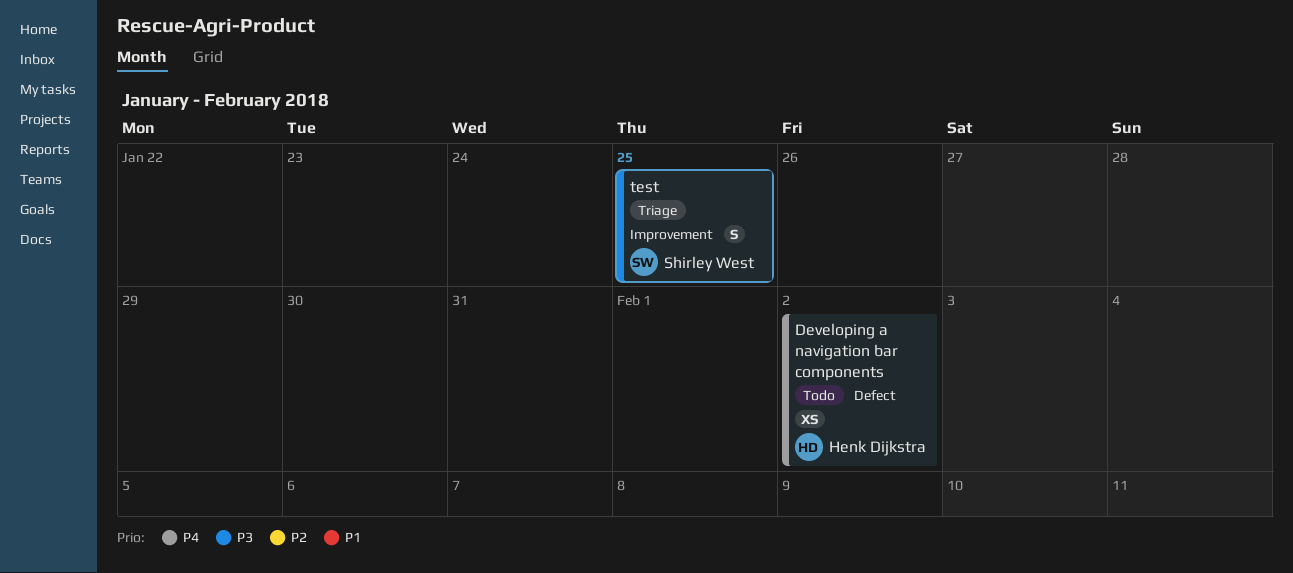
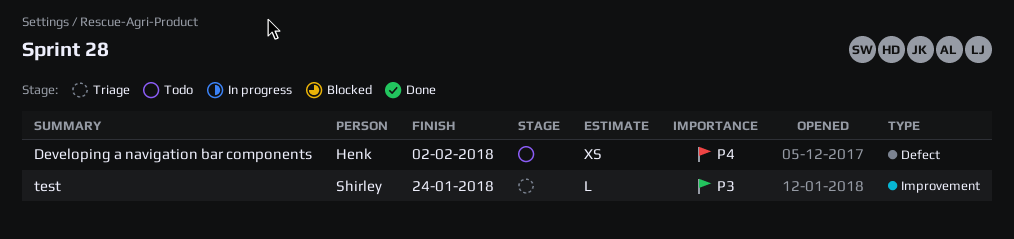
test, estimate: S -> L
test, due: Jan 25 -> Jan 24

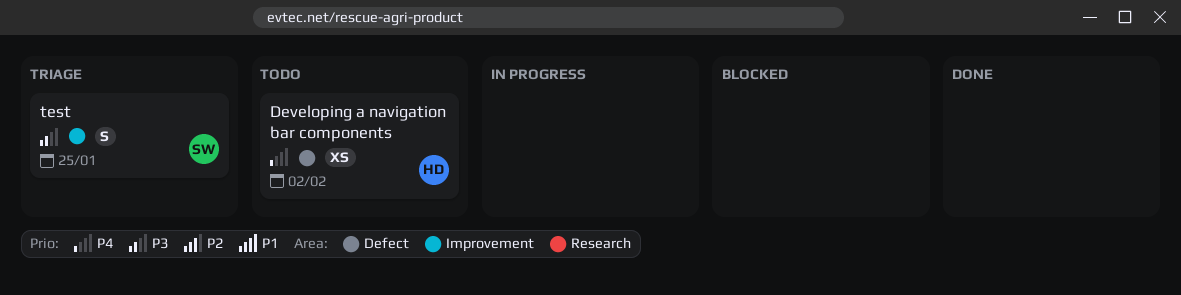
test, estimate: L -> S
test, due: Jan 24 -> Jan 25

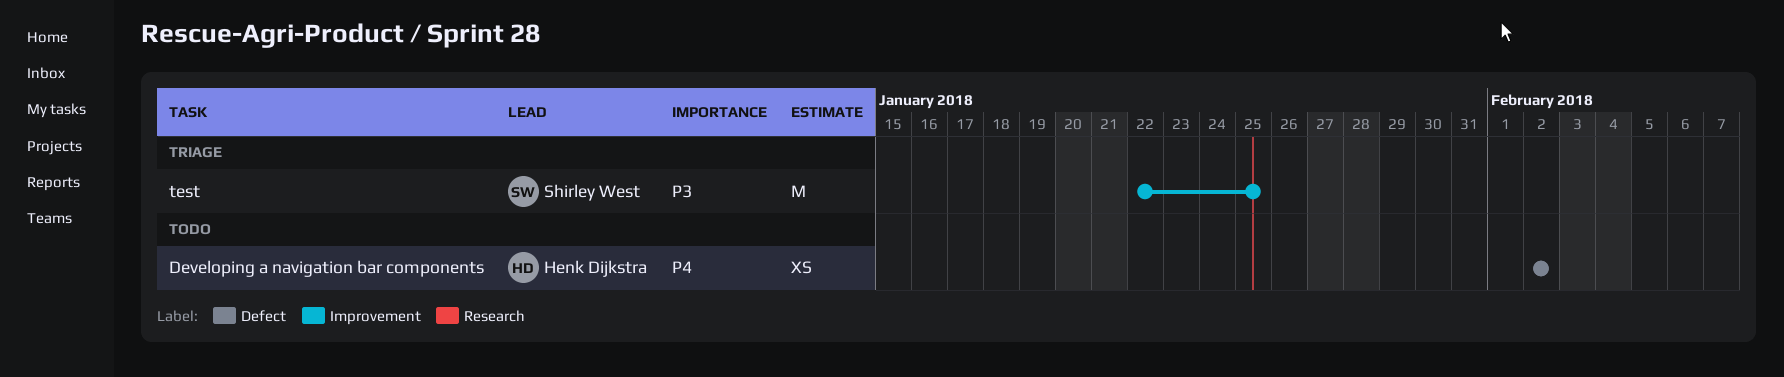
test, estimate: S -> M

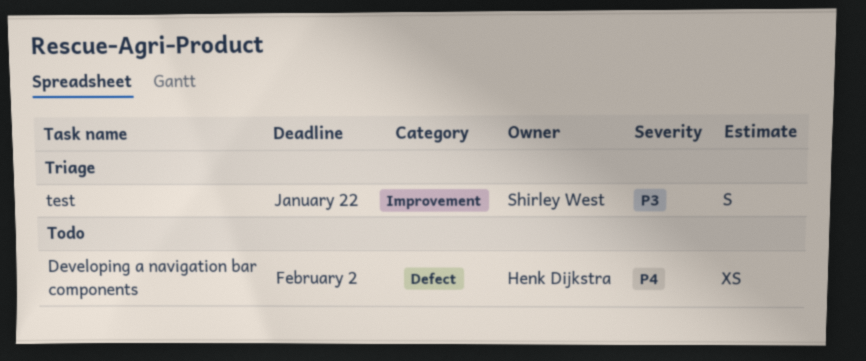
test, estimate: M -> S
test, due: Jan 25 -> Jan 22

